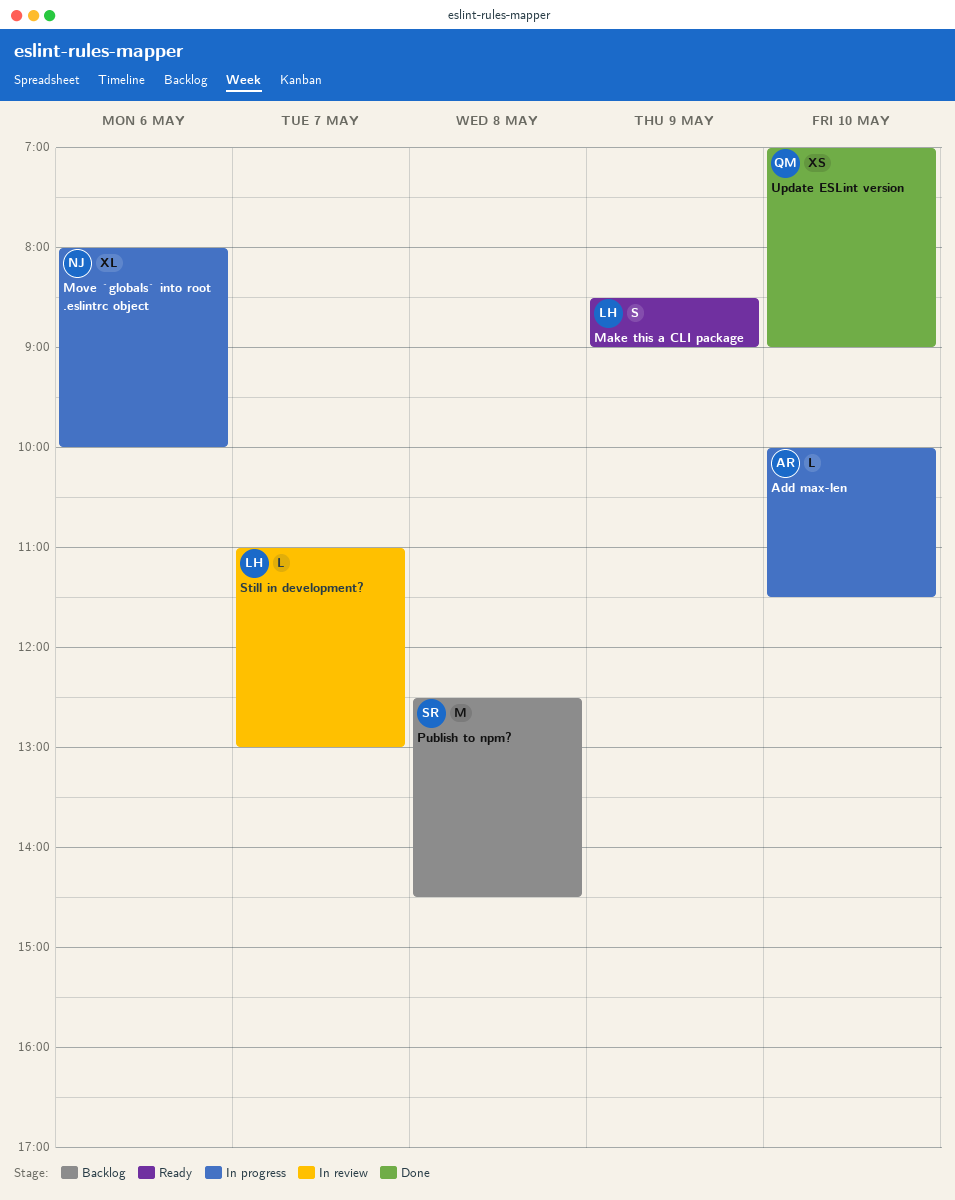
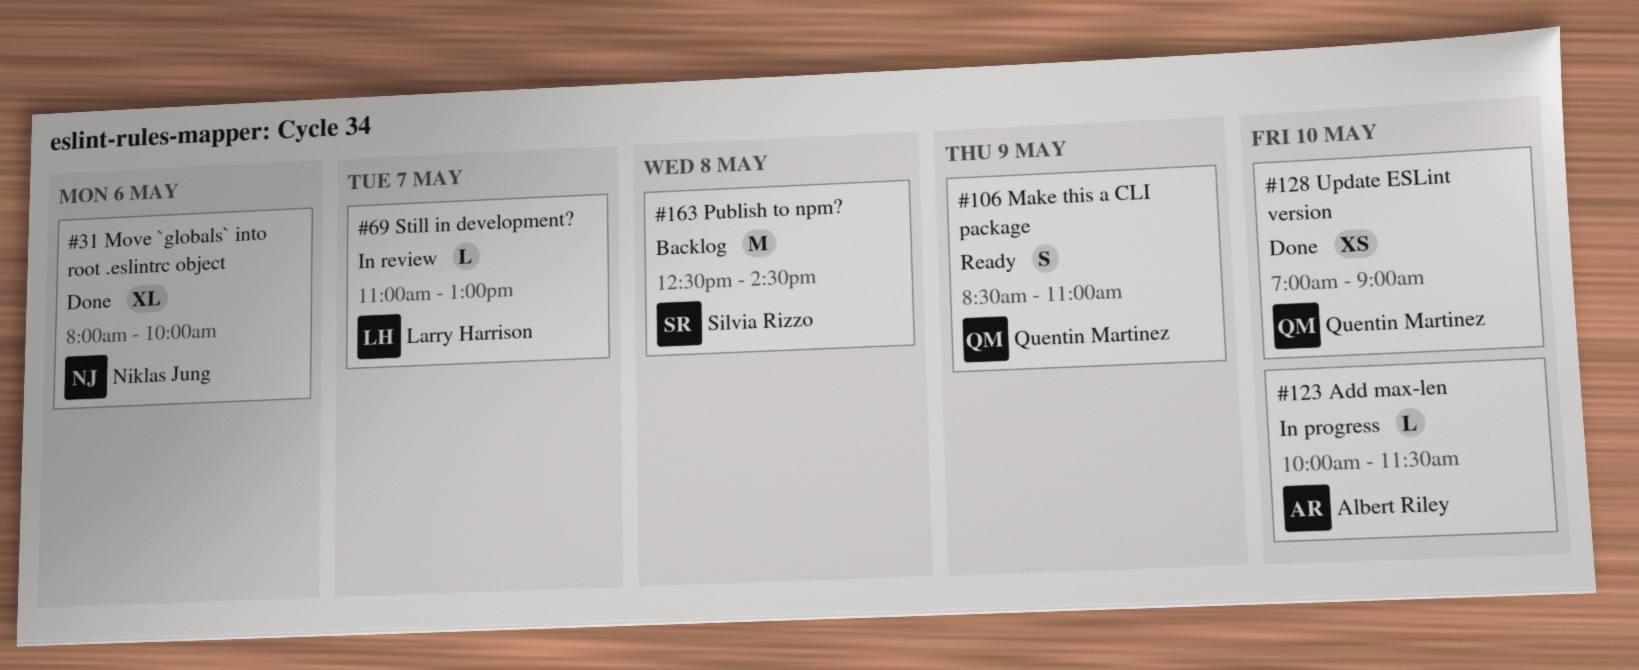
Make this a CLI package, owner: Larry Harrison -> Quentin Martinez
Make this a CLI package, ends: 09:00 -> 11:00
Move `globals` into root .eslintrc object, status: In progress -> Done

